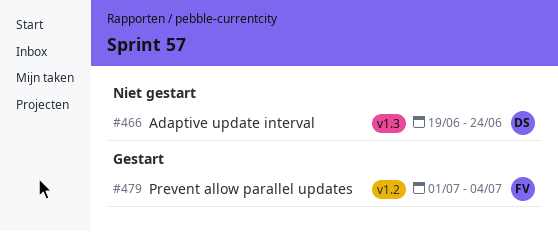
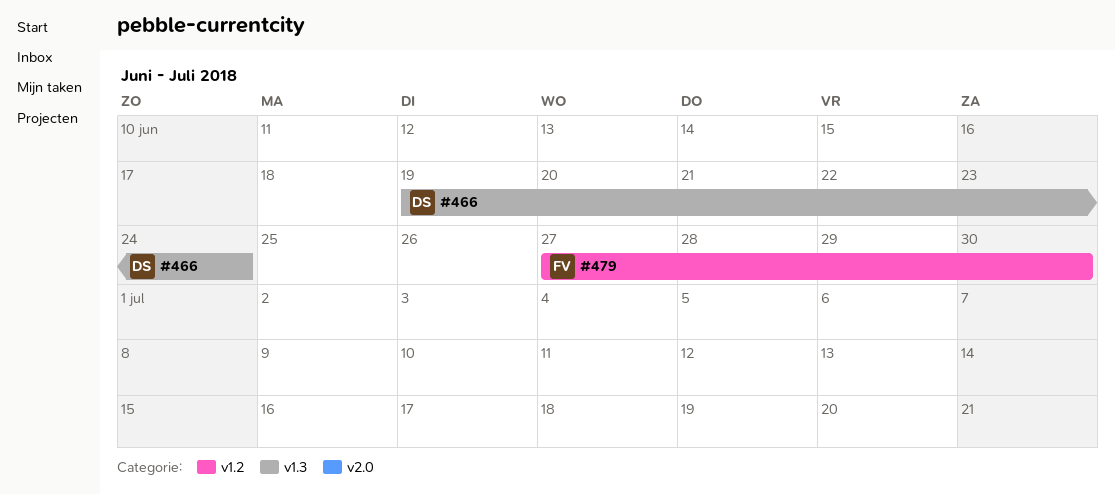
#479, start: Jul 1 -> Jun 27
#479, due: Jul 4 -> Jun 30

